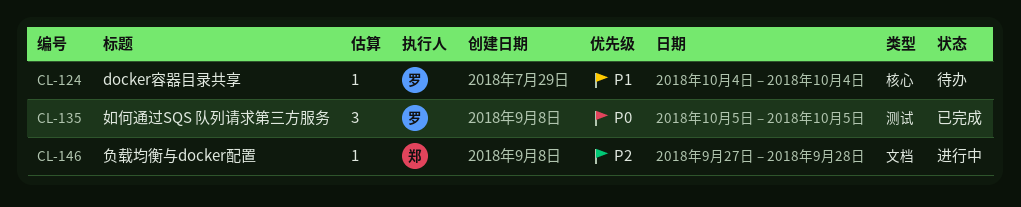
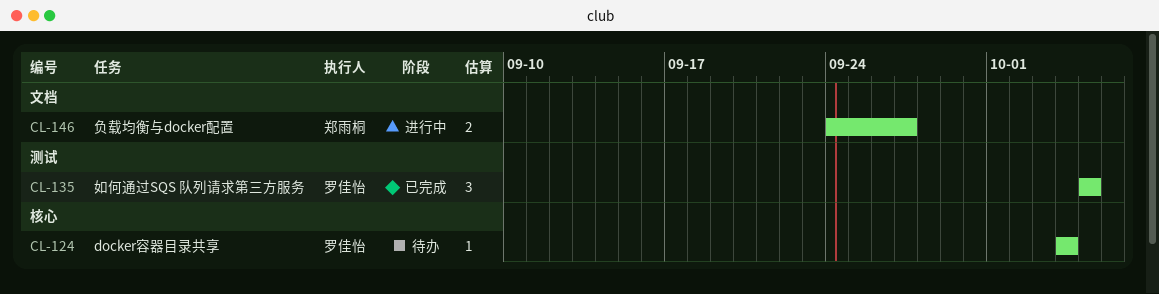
CL-146, estimate: 1 -> 2
CL-146, start: Sep 27 -> Sep 24
CL-146, due: Sep 28 -> Sep 27

